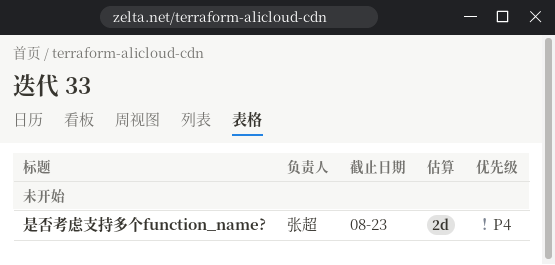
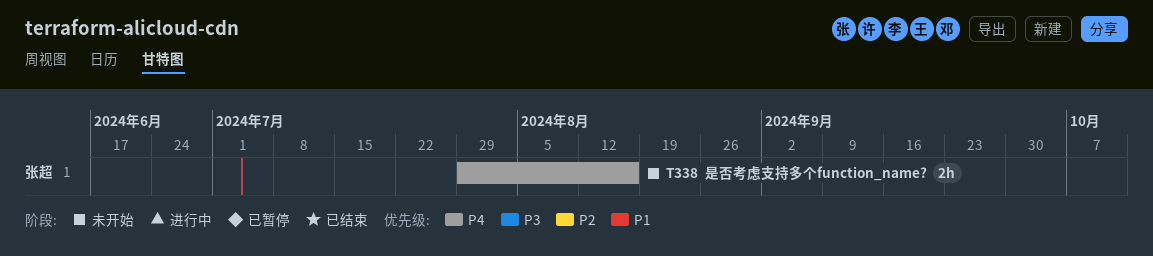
是否考虑支持多个function_name?, estimate: 2d -> 2h
是否考虑支持多个function_name?, due: Aug 23 -> Aug 16

